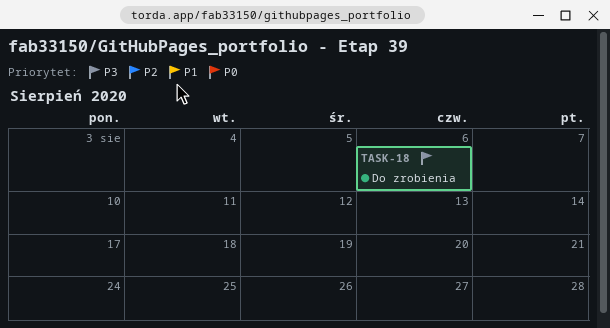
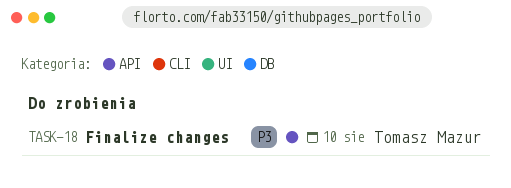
TASK-18, due: Aug 6 -> Aug 10

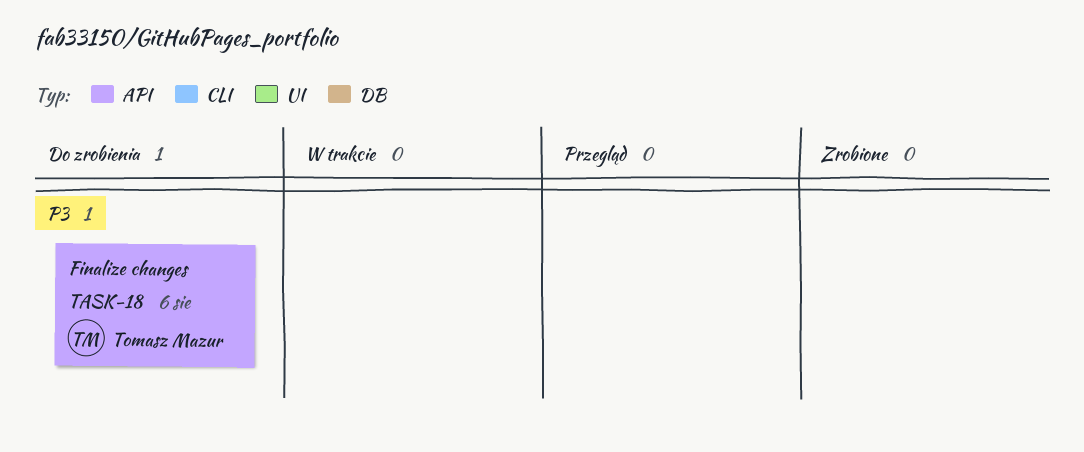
TASK-18, due: Aug 10 -> Aug 6

